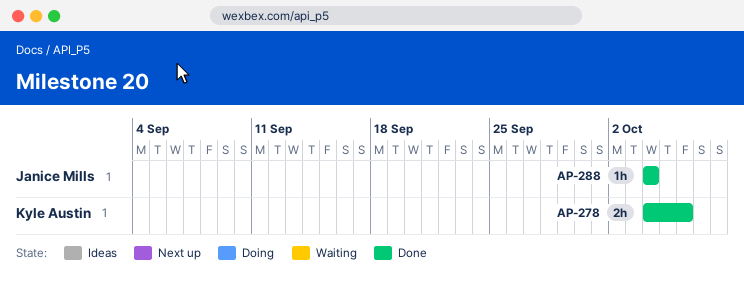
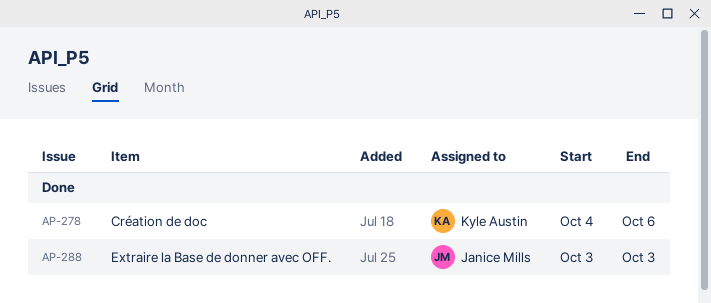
AP-288, start: Oct 4 -> Oct 3
AP-288, due: Oct 4 -> Oct 3

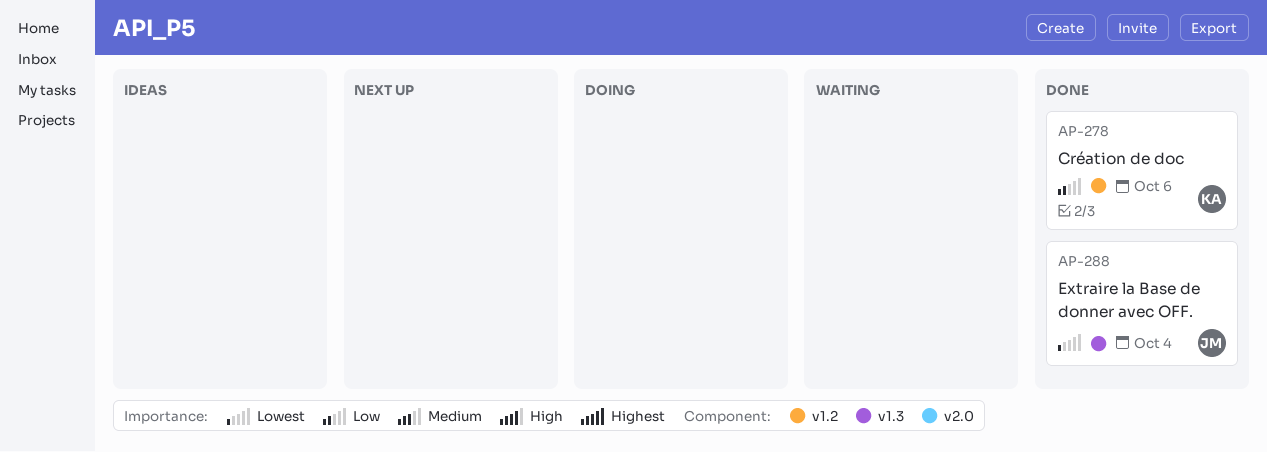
AP-288, due: Oct 3 -> Oct 4

